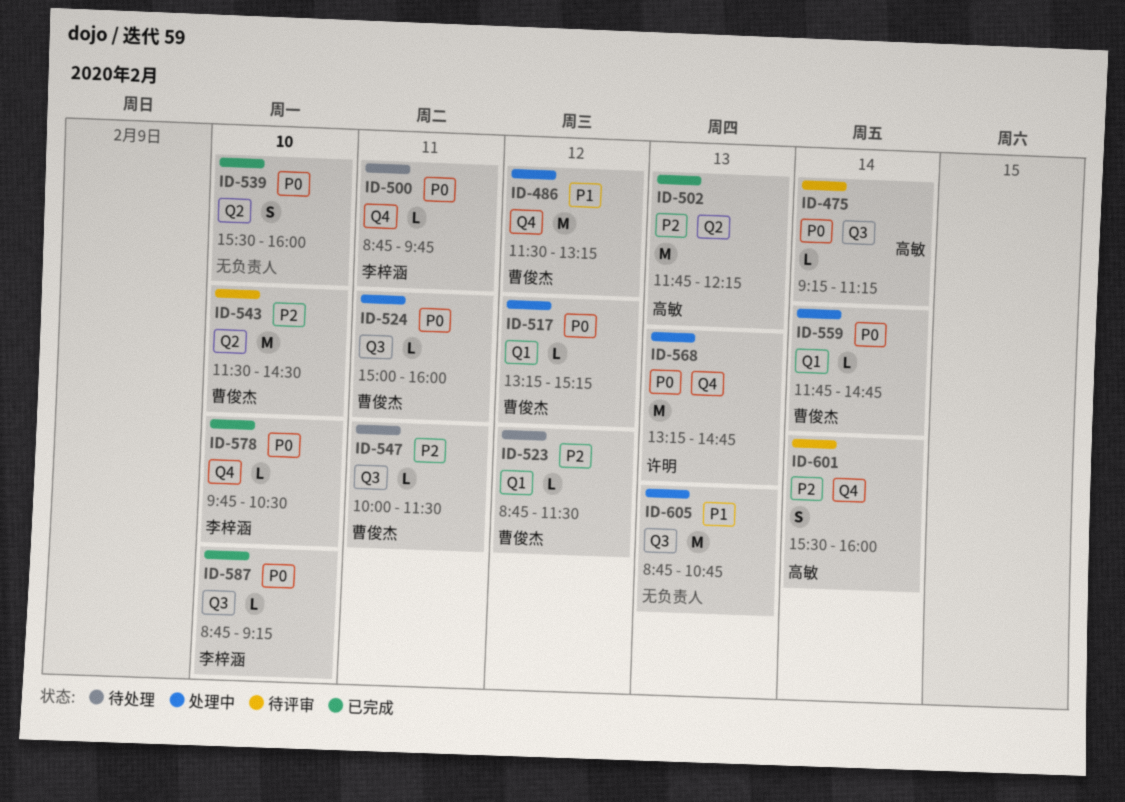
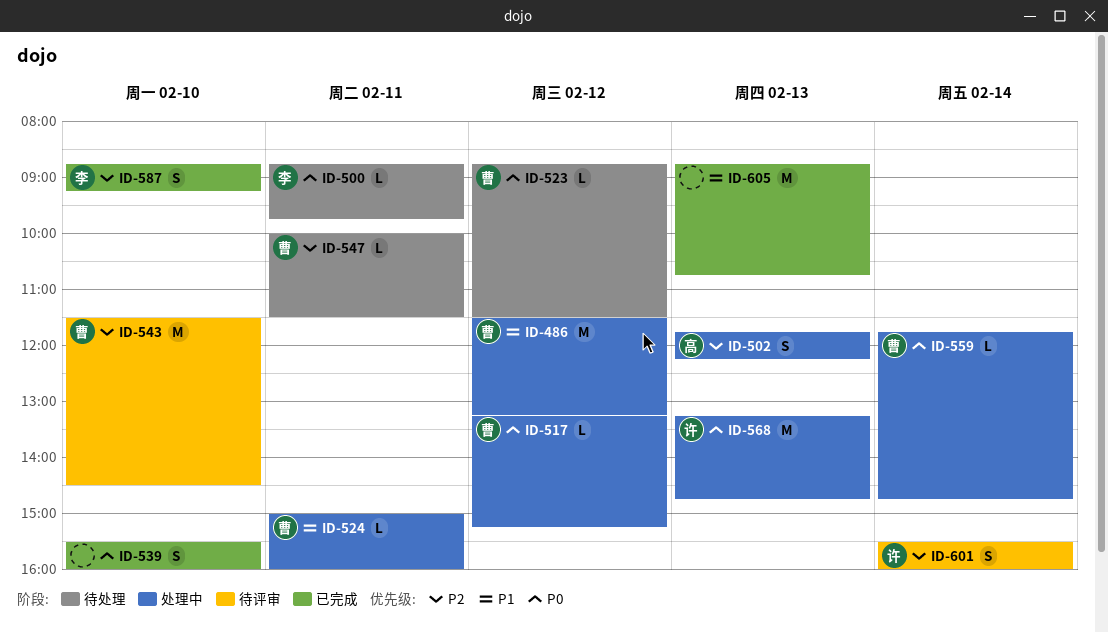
ID-475: present -> none
ID-502, status: 已完成 -> 处理中
ID-502, estimate: M -> S
ID-523, priority: P2 -> P0
ID-524, priority: P0 -> P1
ID-578: present -> none
ID-587, priority: P0 -> P2
ID-587, estimate: L -> S
ID-601, owner: 高敏 -> 许明
ID-605, status: 处理中 -> 已完成

